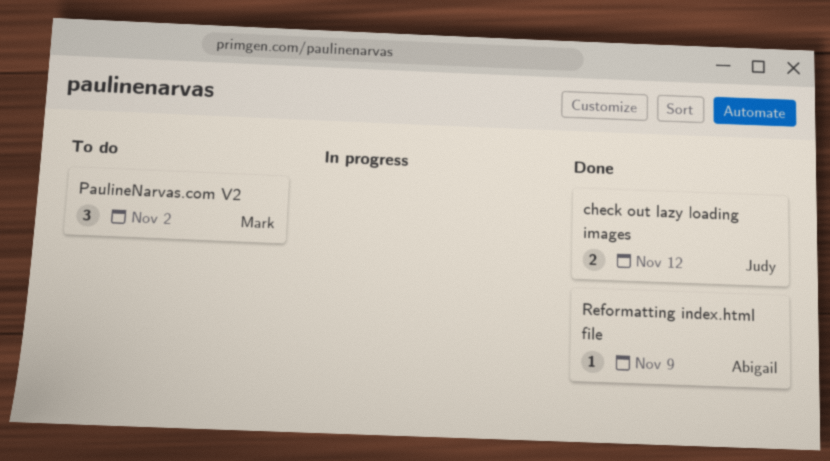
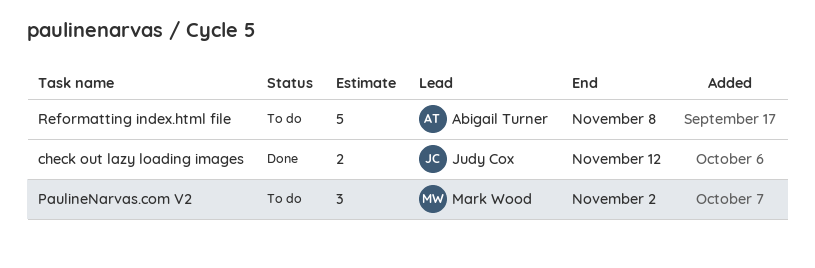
Reformatting index.html file, status: Done -> To do
Reformatting index.html file, estimate: 1 -> 5
Reformatting index.html file, due: Nov 9 -> Nov 8

